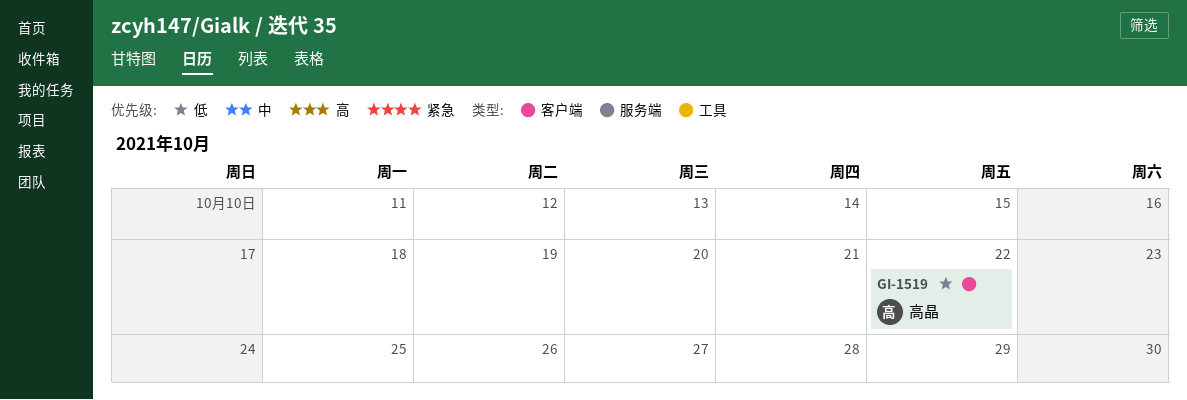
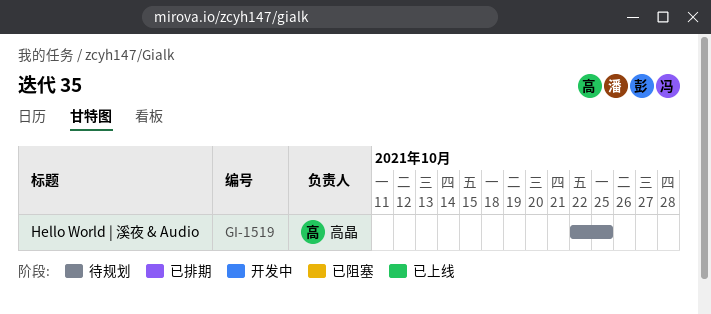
GI-1519, due: Oct 22 -> Oct 25

